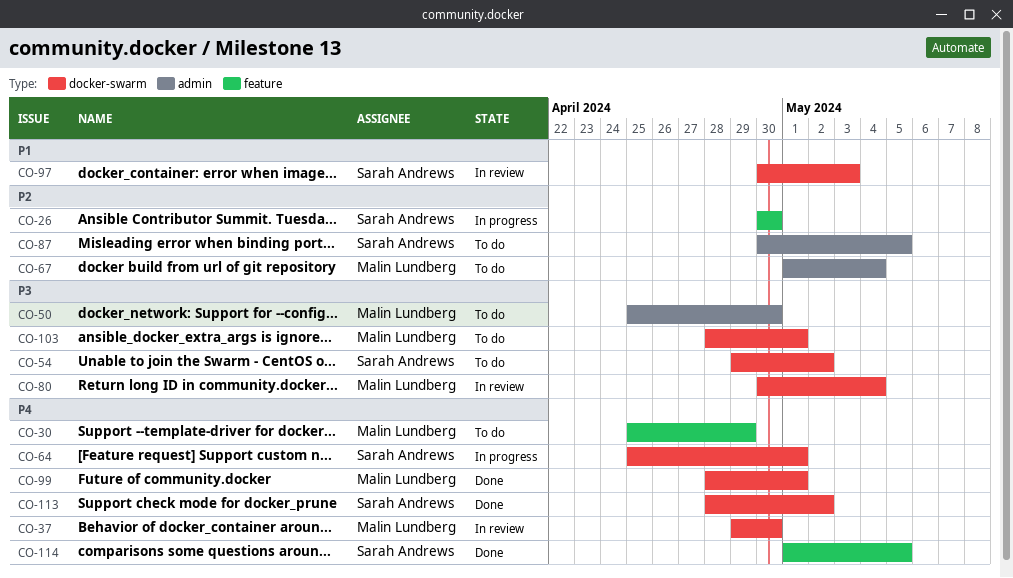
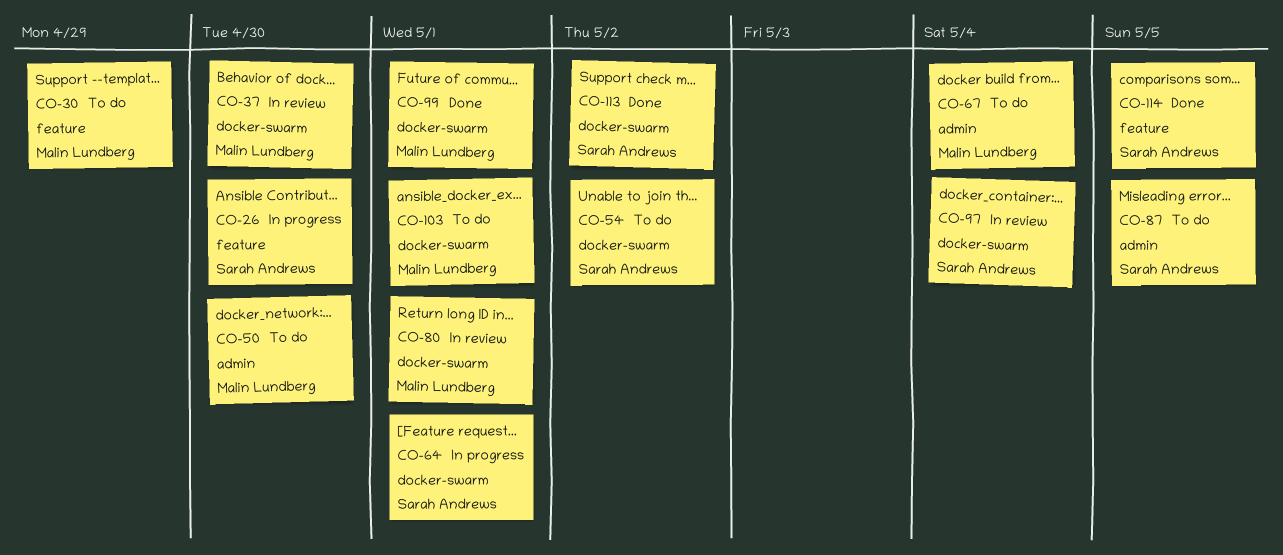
CO-80, due: May 4 -> May 1
CO-97, due: May 3 -> May 4

